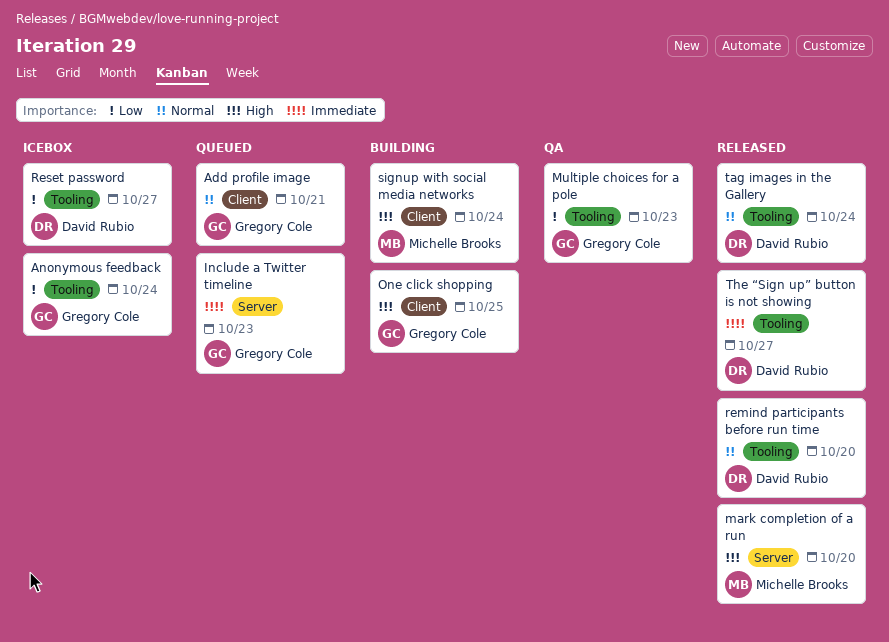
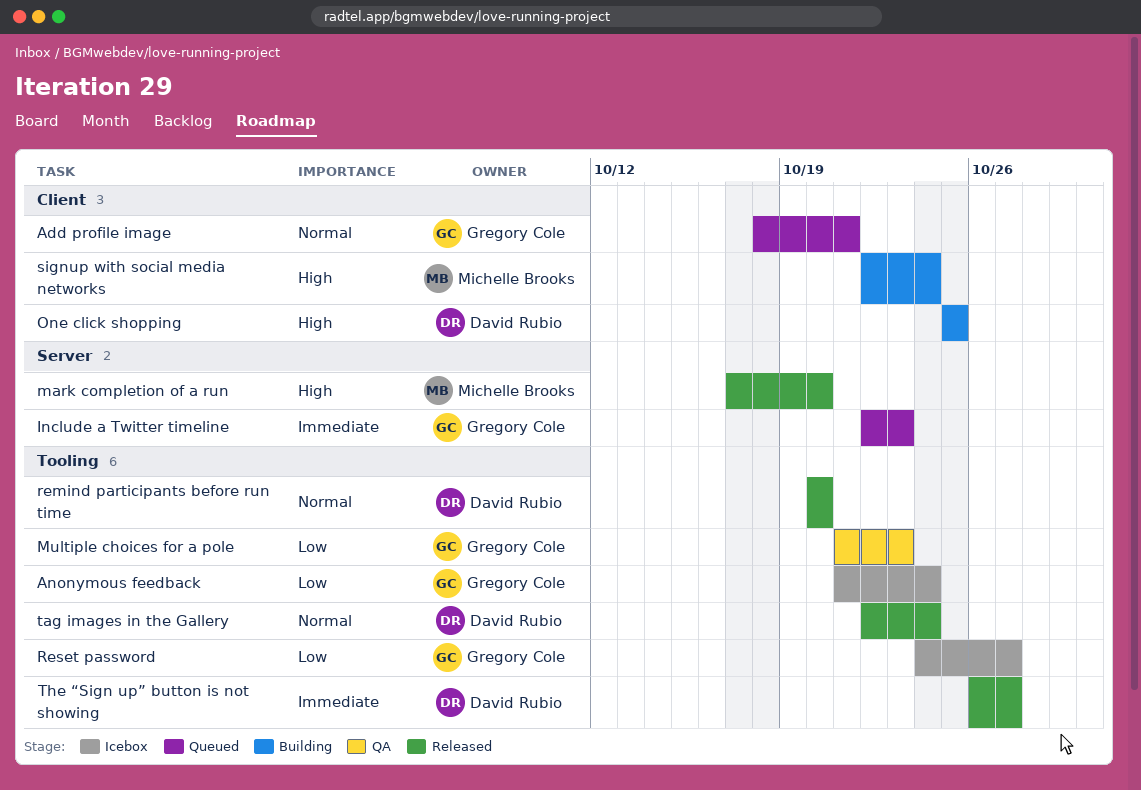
One click shopping, owner: Gregory Cole -> David Rubio
Reset password, owner: David Rubio -> Gregory Cole

